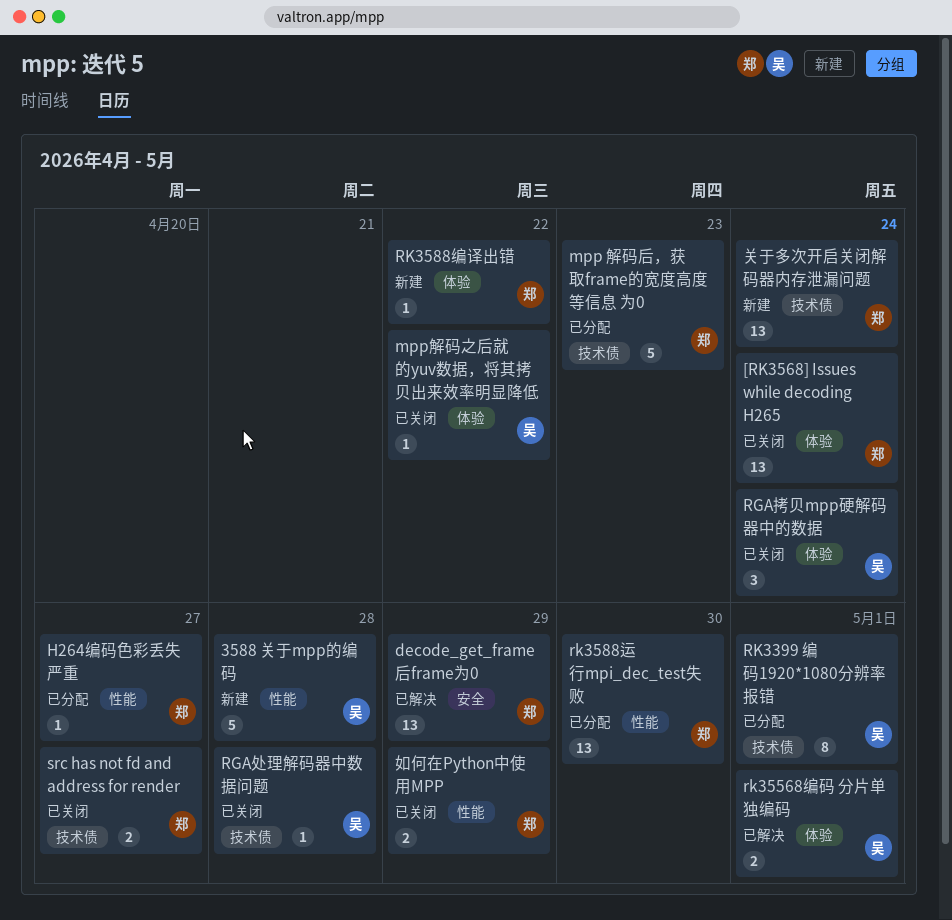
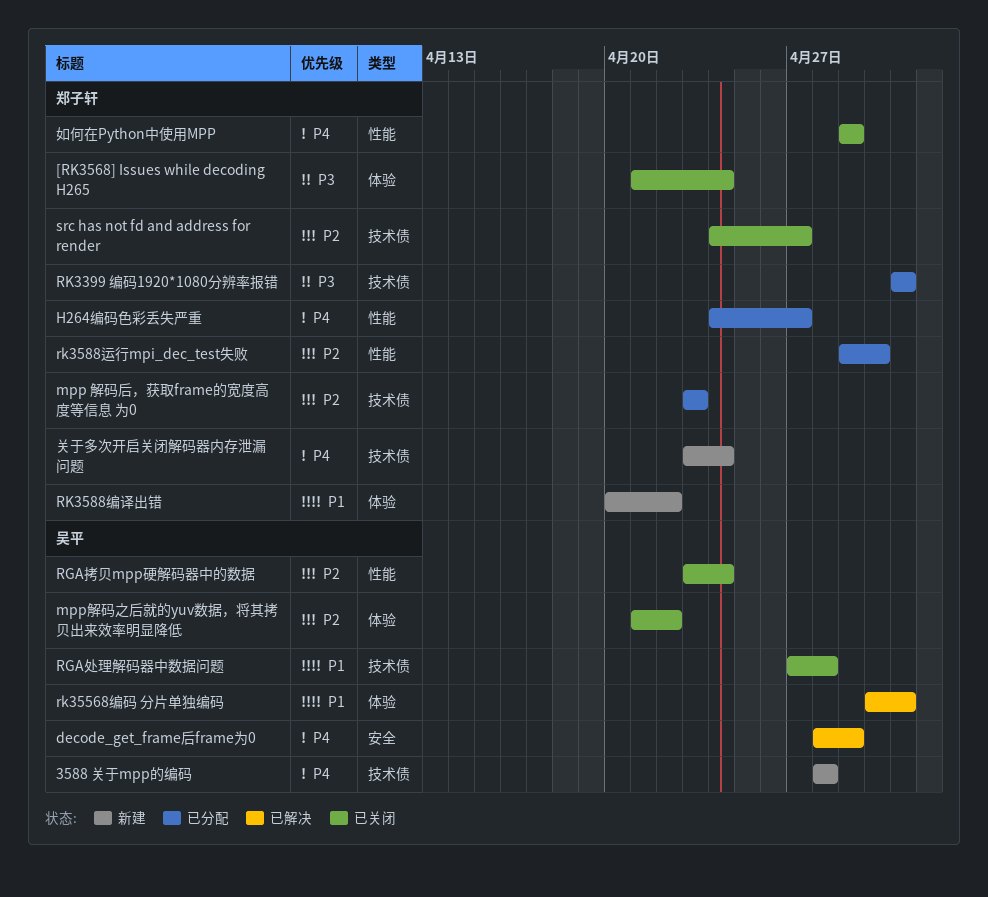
3588 关于mpp的编码, label: 性能 -> 技术债
decode_get_frame后frame为0, owner: 郑子轩 -> 吴平
RGA拷贝mpp硬解码器中的数据, label: 体验 -> 性能
RK3399 编码1920*1080分辨率报错, owner: 吴平 -> 郑子轩

